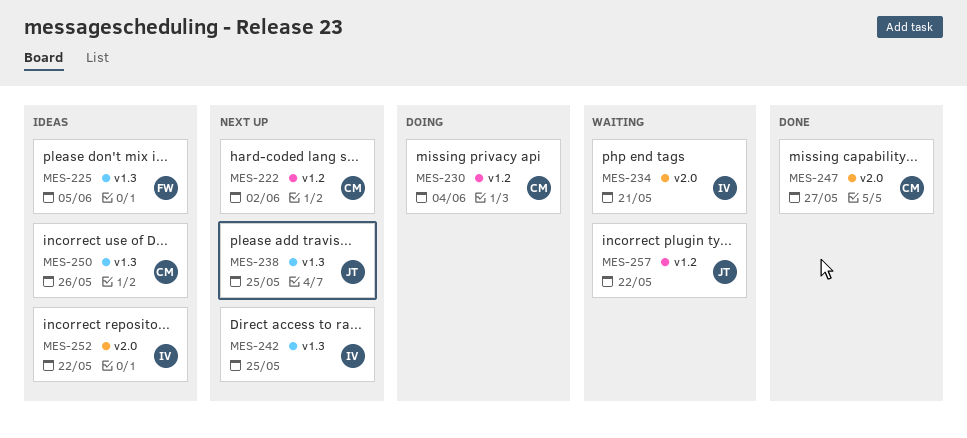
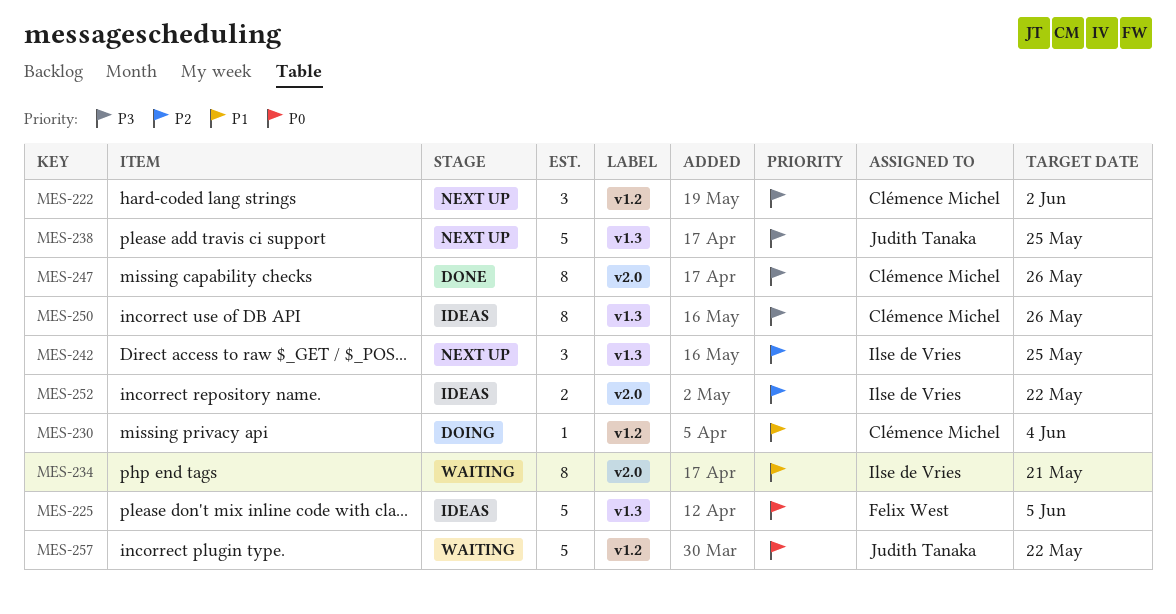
MES-247, due: May 27 -> May 26

